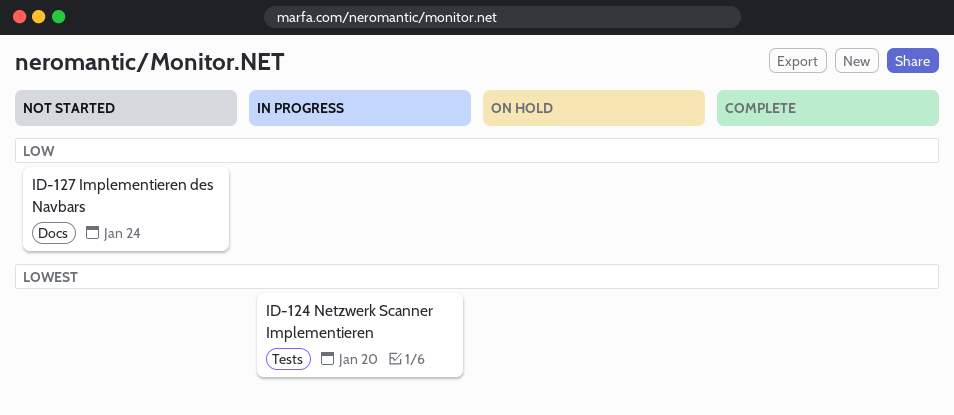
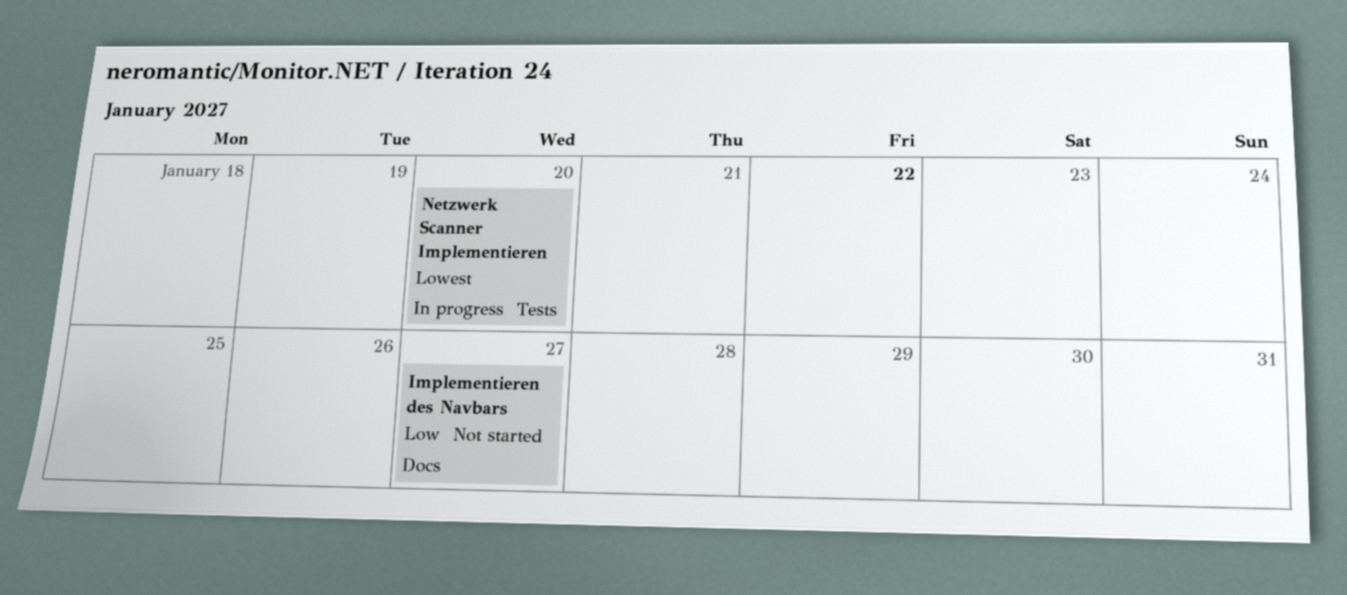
Implementieren des Navbars, due: Jan 24 -> Jan 27

